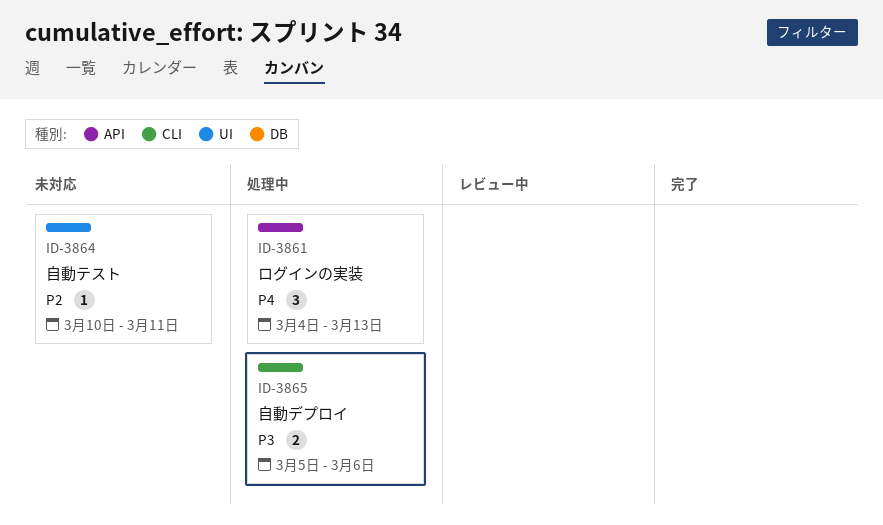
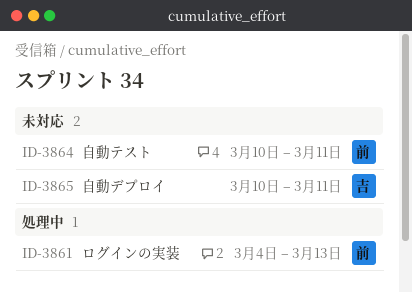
ID-3865, status: 処理中 -> 未対応
ID-3865, start: Mar 5 -> Mar 10
ID-3865, due: Mar 6 -> Mar 11

